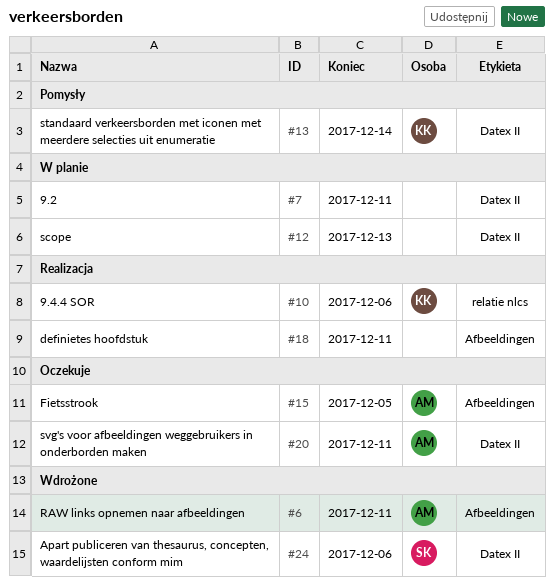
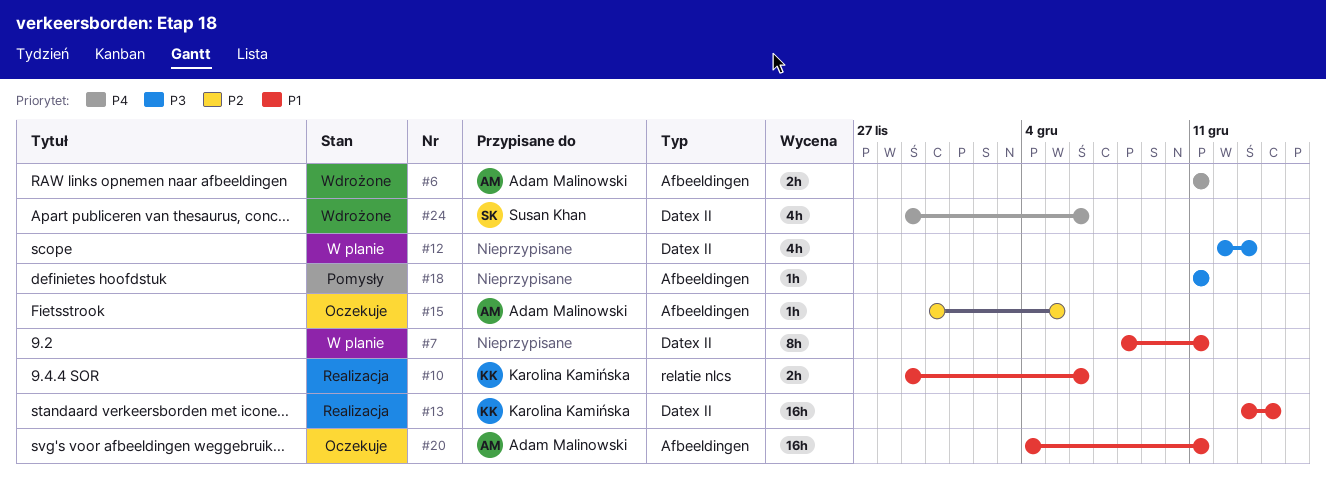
#13, status: Pomysły -> Realizacja
#18, status: Realizacja -> Pomysły
#20, label: Datex II -> Afbeeldingen

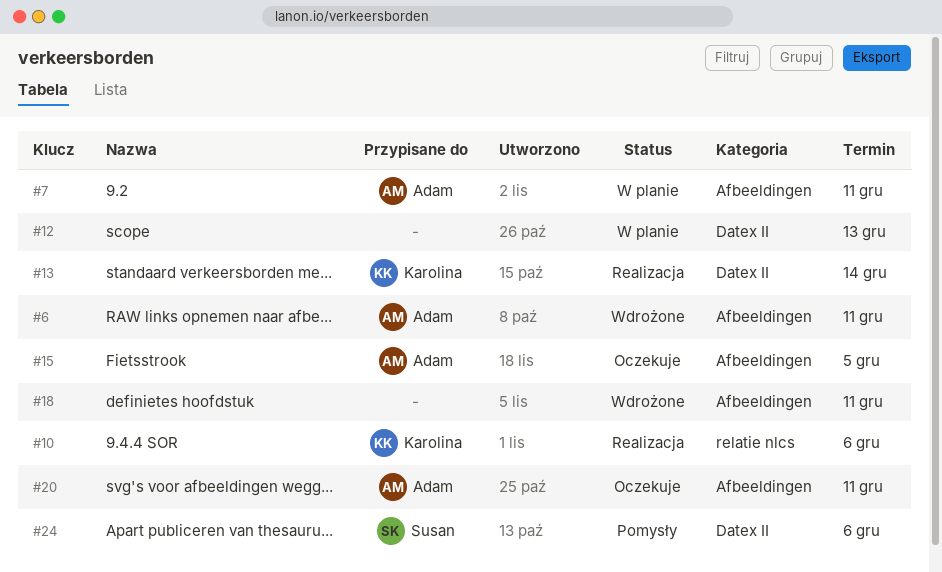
#7, owner: none -> Adam Malinowski
#7, label: Datex II -> Afbeeldingen
#18, status: Pomysły -> Wdrożone
#24, status: Wdrożone -> Pomysły

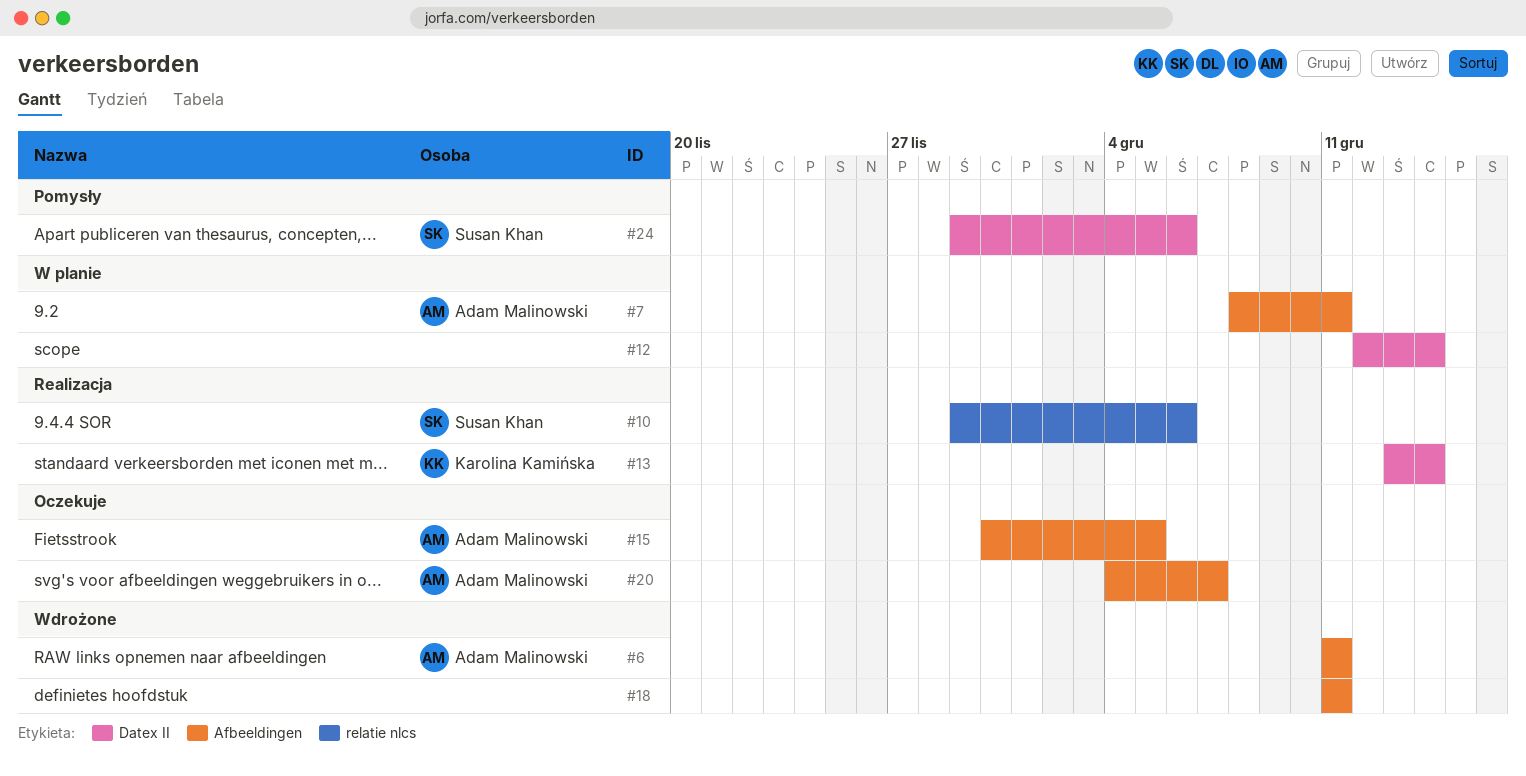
#10, owner: Karolina Kamińska -> Susan Khan
#12, due: Dec 13 -> Dec 14
#20, due: Dec 11 -> Dec 7

